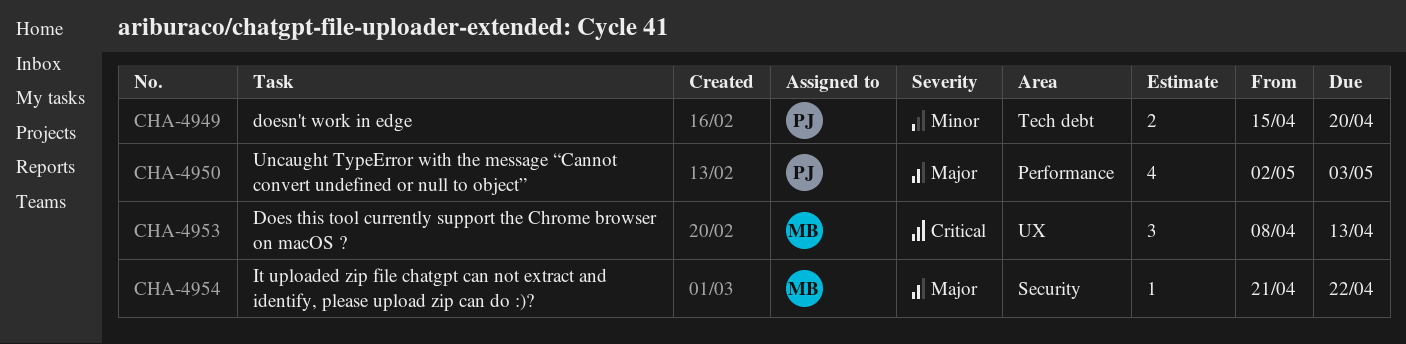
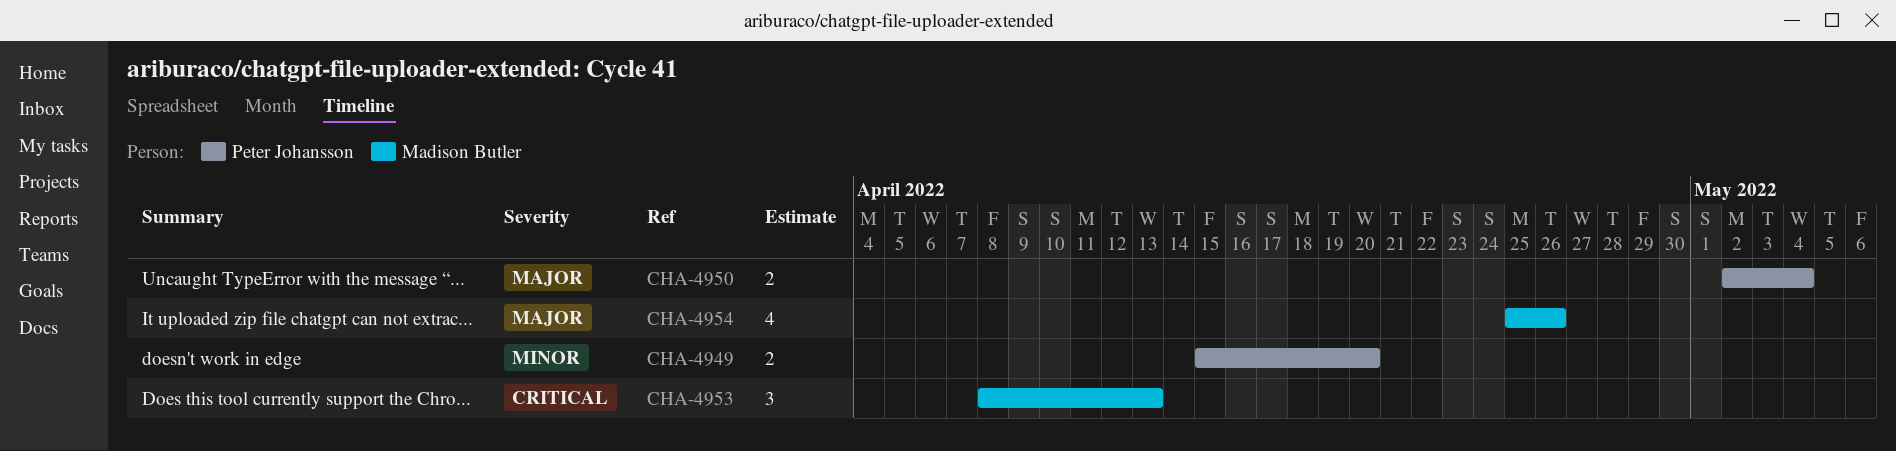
CHA-4950, estimate: 4 -> 2
CHA-4950, due: May 3 -> May 4
CHA-4954, estimate: 1 -> 4
CHA-4954, start: Apr 21 -> Apr 25
CHA-4954, due: Apr 22 -> Apr 26

